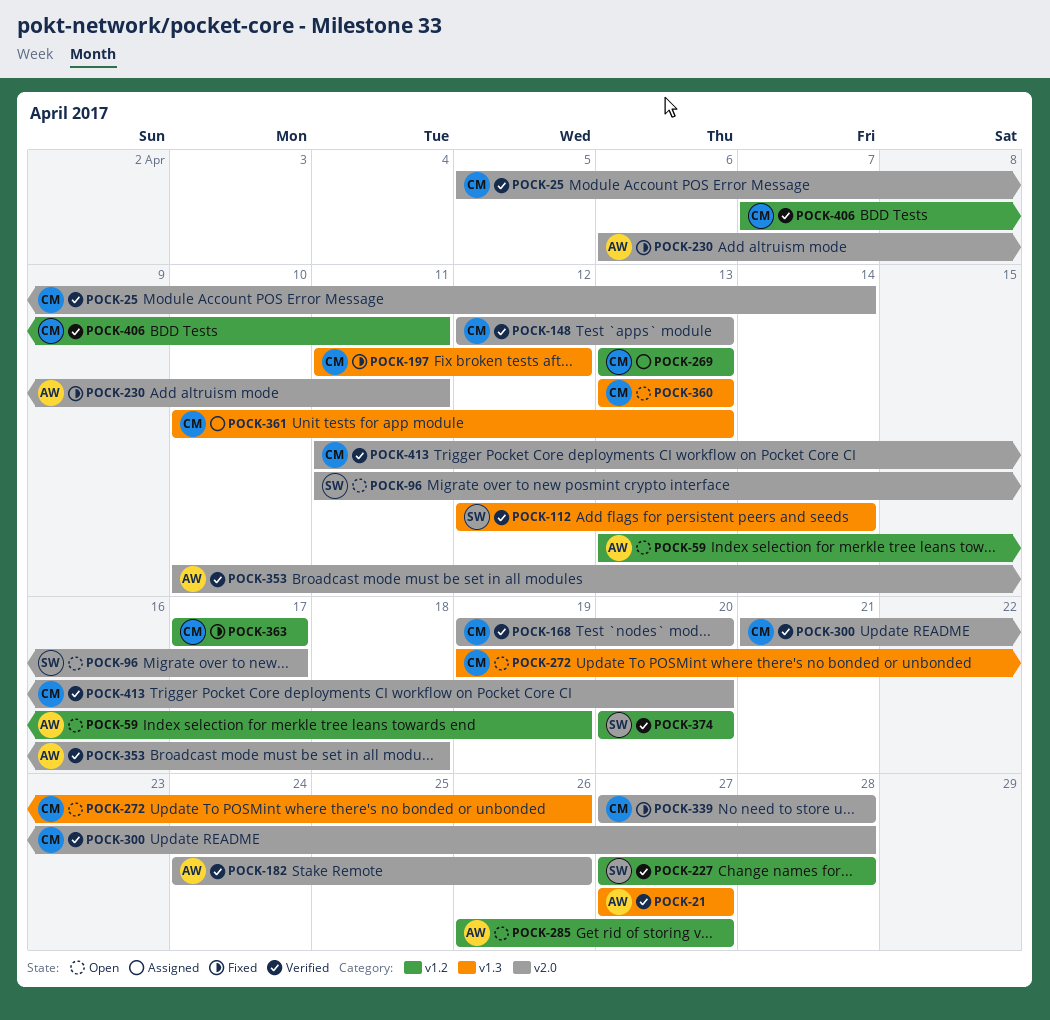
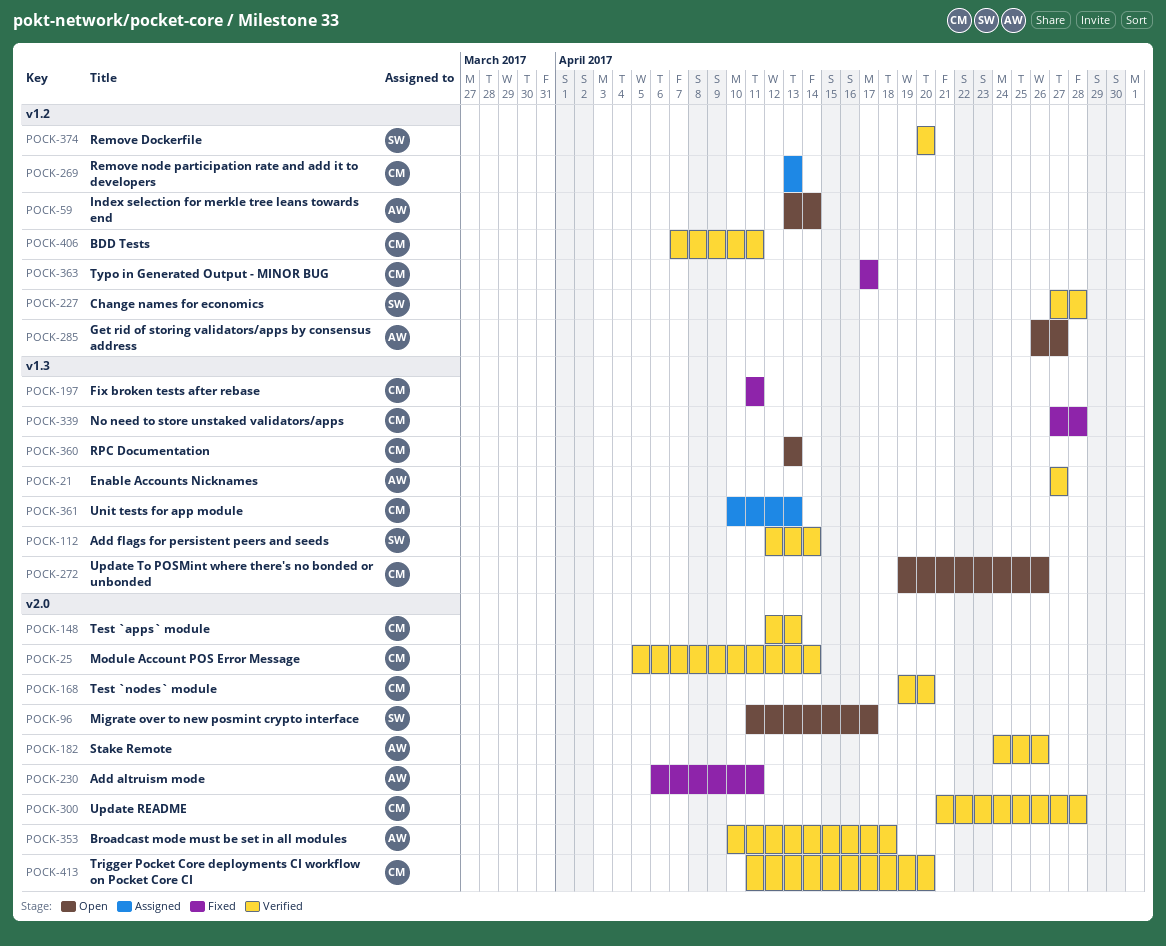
POCK-59, due: Apr 19 -> Apr 14
POCK-197, due: Apr 12 -> Apr 11
POCK-339, label: v2.0 -> v1.3

